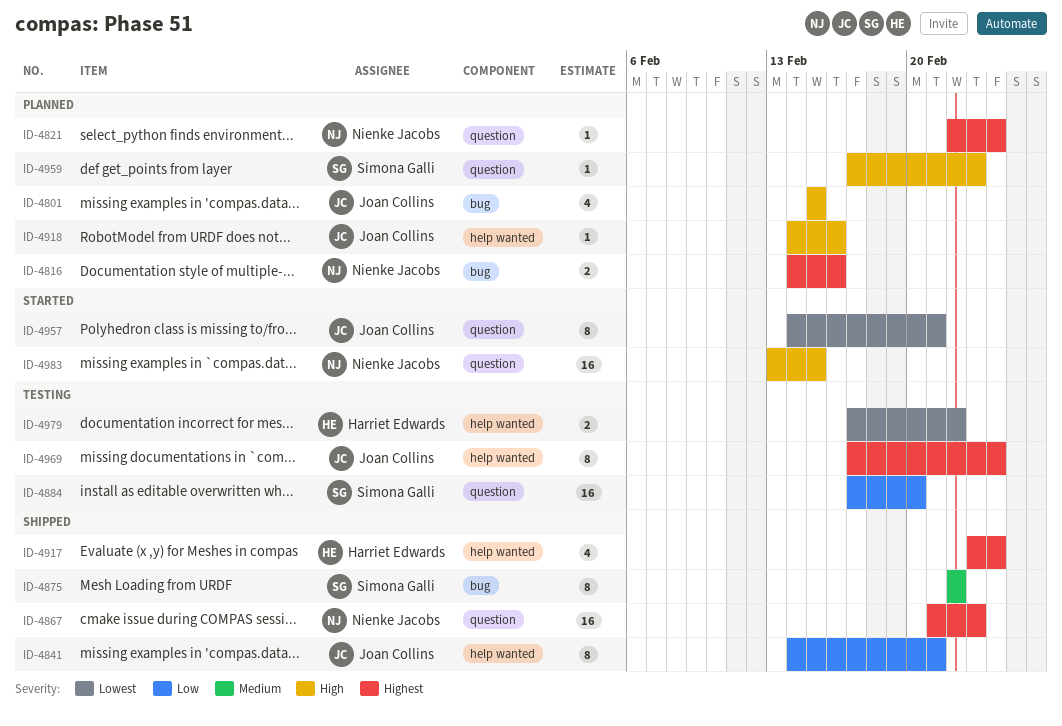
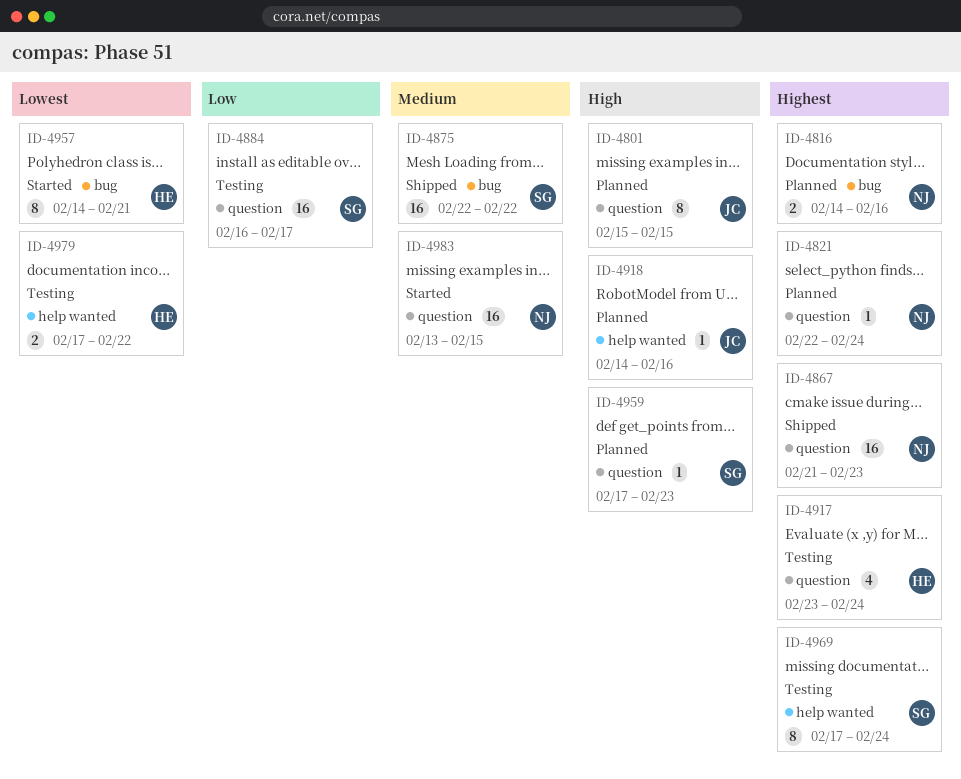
ID-4801, label: bug -> question
ID-4801, estimate: 4 -> 8
ID-4841: present -> none
ID-4875, estimate: 8 -> 16
ID-4884, start: Feb 17 -> Feb 16
ID-4884, due: Feb 20 -> Feb 17
ID-4917, status: Shipped -> Testing
ID-4917, label: help wanted -> question
ID-4957, owner: Joan Collins -> Harriet Edwards
ID-4957, label: question -> bug
ID-4969, owner: Joan Collins -> Simona Galli
ID-4983, priority: High -> Medium

